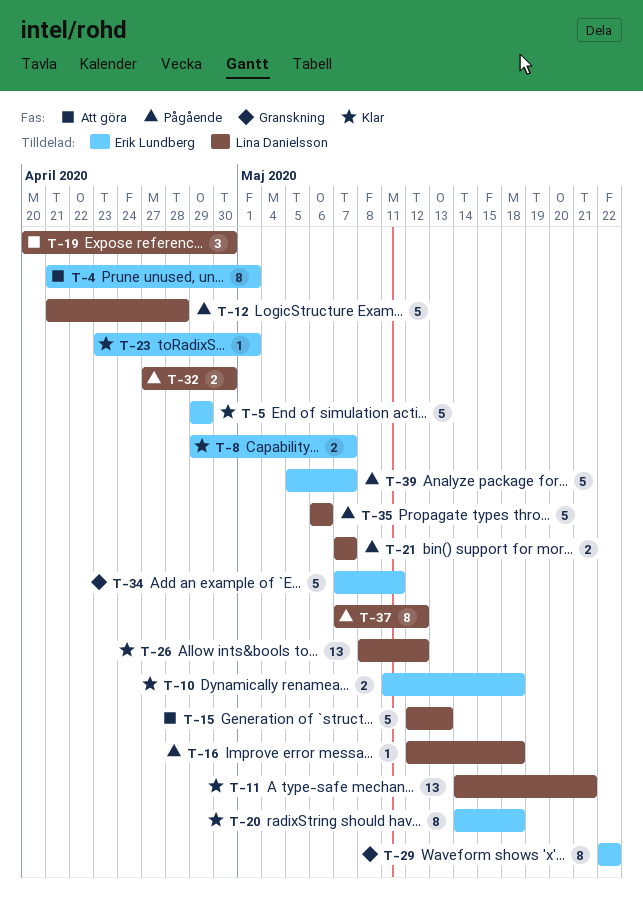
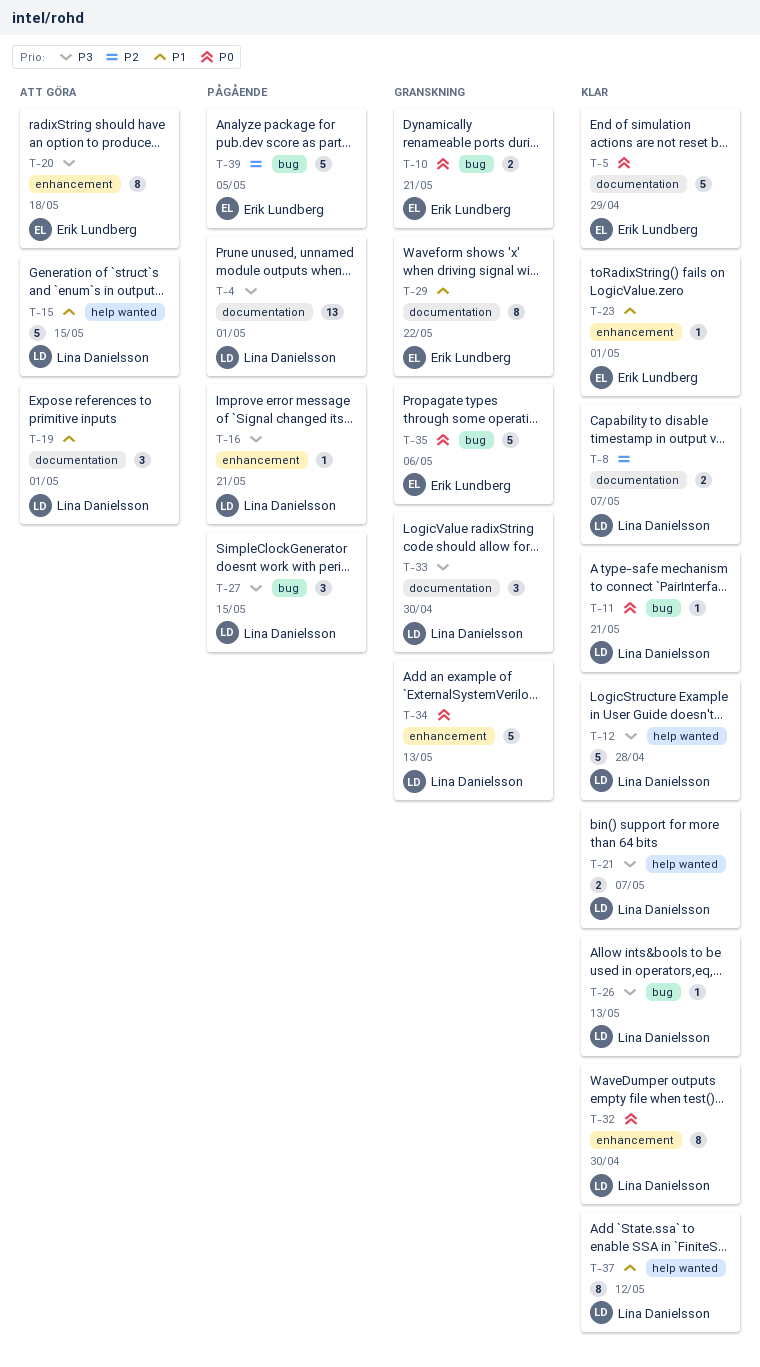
T-4, status: Att göra -> Pågående
T-4, owner: Erik Lundberg -> Lina Danielsson
T-4, estimate: 8 -> 13
T-8, owner: Erik Lundberg -> Lina Danielsson
T-10, status: Klar -> Granskning
T-10, due: May 18 -> May 21
T-11, estimate: 13 -> 1
T-12, status: Pågående -> Klar
T-15, due: May 13 -> May 15
T-16, due: May 18 -> May 21
T-19, due: Apr 30 -> May 1
T-20, status: Klar -> Att göra
T-21, status: Pågående -> Klar
T-26, estimate: 13 -> 1
T-26, due: May 12 -> May 13
T-27: none -> present
T-32, status: Pågående -> Klar
T-32, estimate: 2 -> 8
T-33: none -> present
T-34, owner: Erik Lundberg -> Lina Danielsson
T-34, due: May 11 -> May 13
T-35, status: Pågående -> Granskning
T-35, owner: Lina Danielsson -> Erik Lundberg
T-37, status: Pågående -> Klar
T-39, due: May 7 -> May 5

